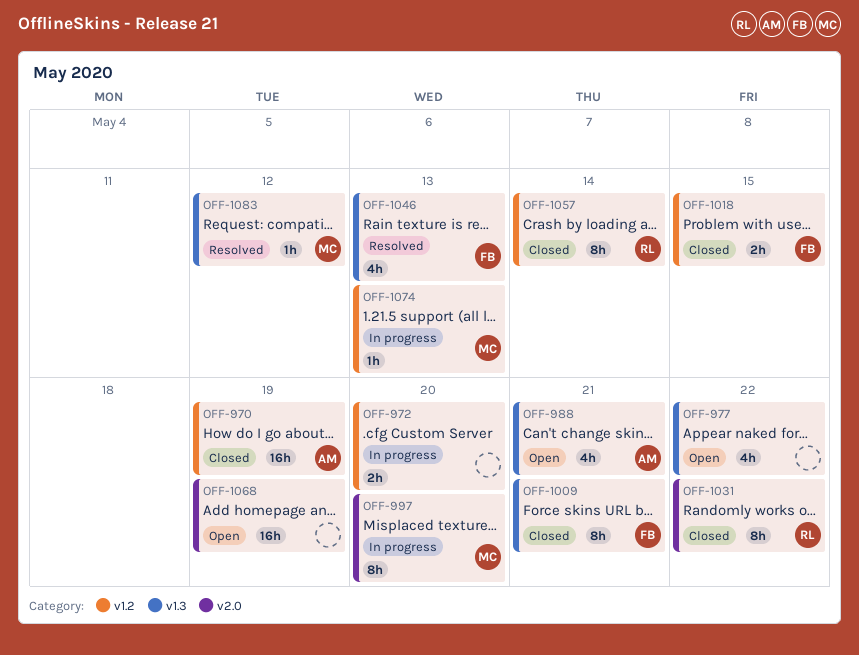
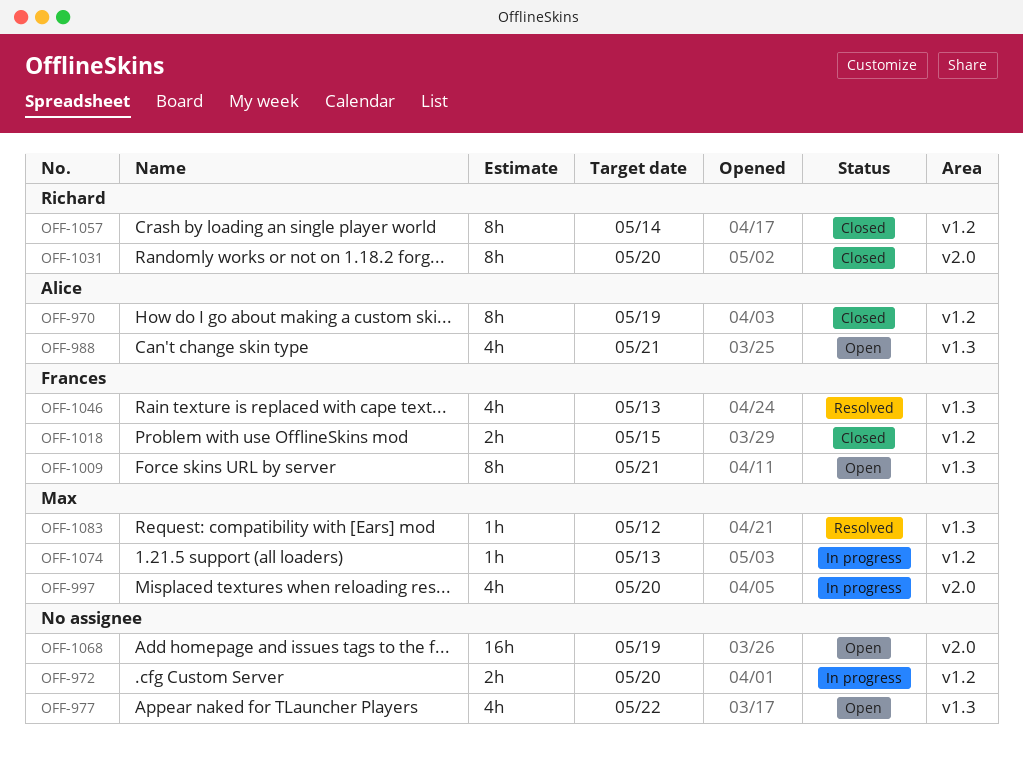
OFF-970, estimate: 16h -> 8h
OFF-997, estimate: 8h -> 4h
OFF-1009, status: Closed -> Open
OFF-1031, due: May 22 -> May 20

